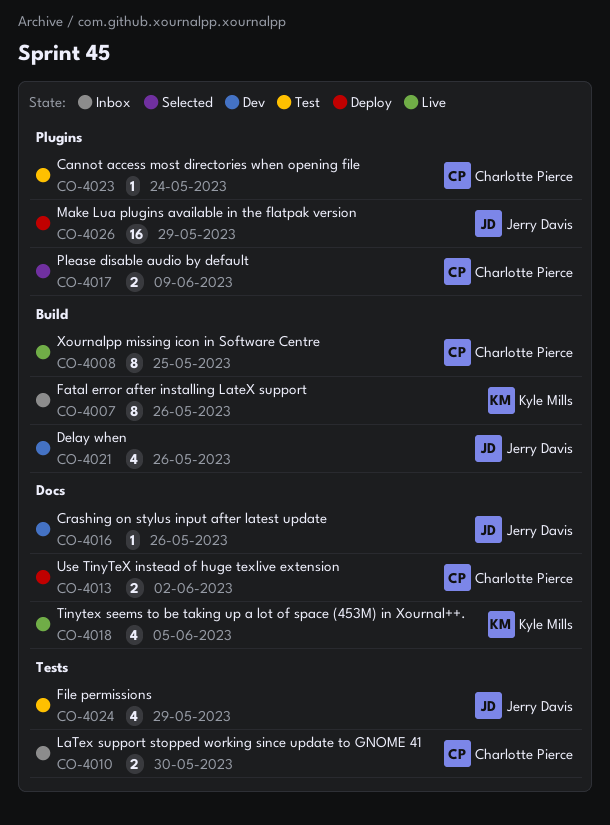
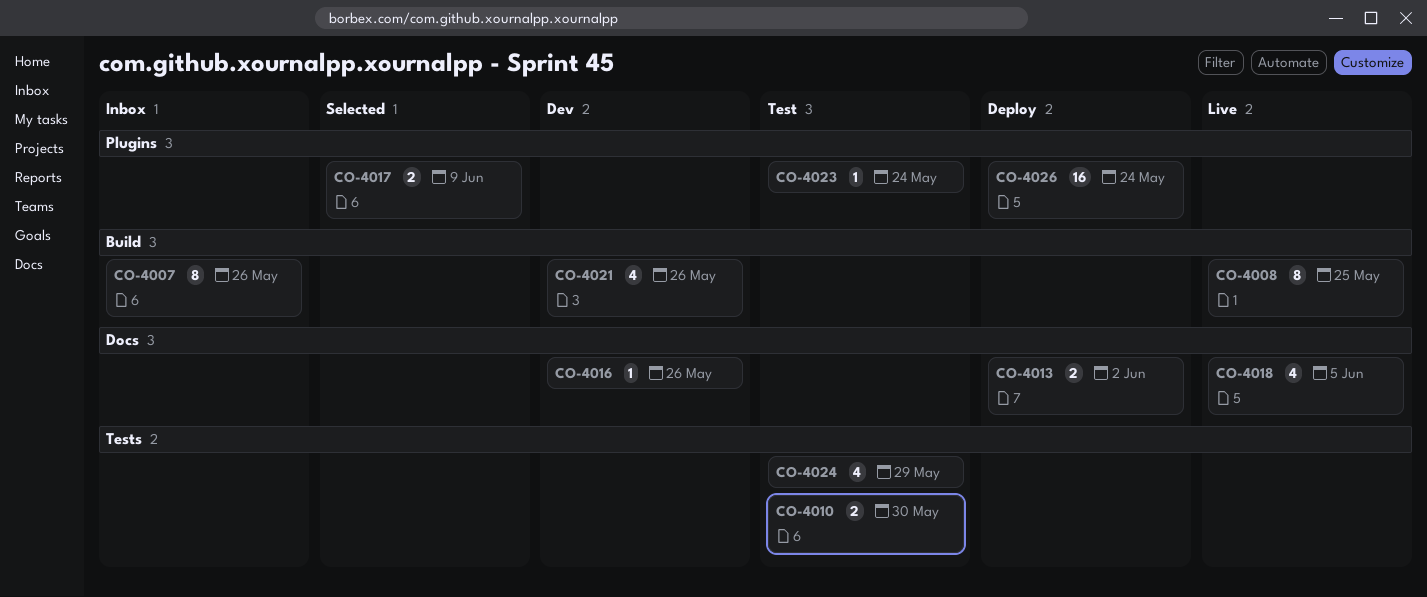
CO-4010, status: Inbox -> Test
CO-4026, due: May 29 -> May 24

